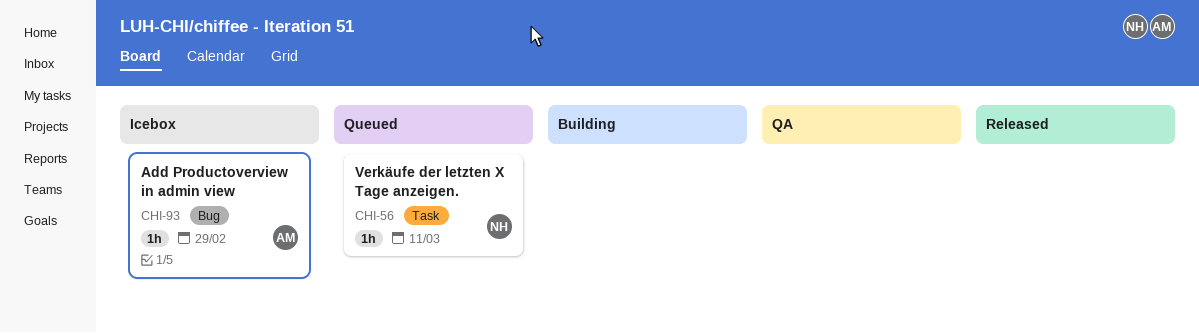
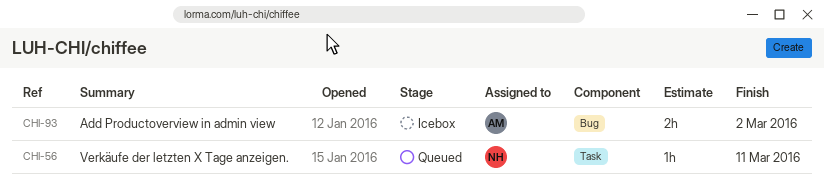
CHI-93, estimate: 1h -> 2h
CHI-93, due: Feb 29 -> Mar 2

